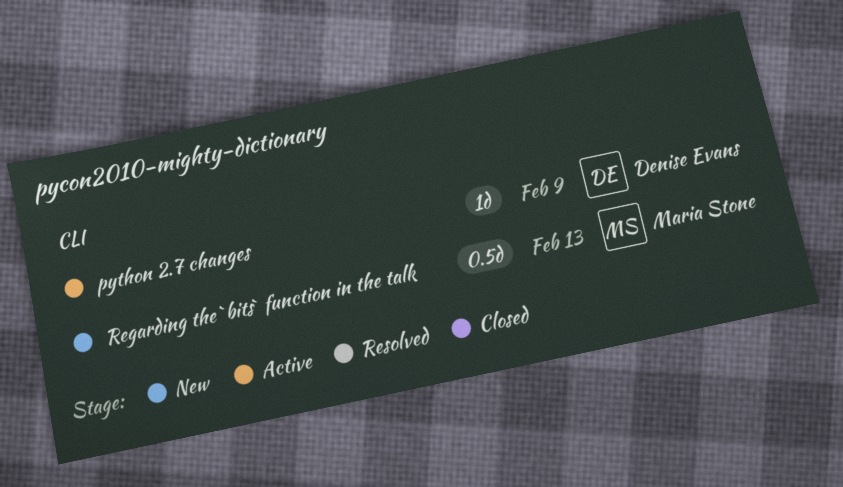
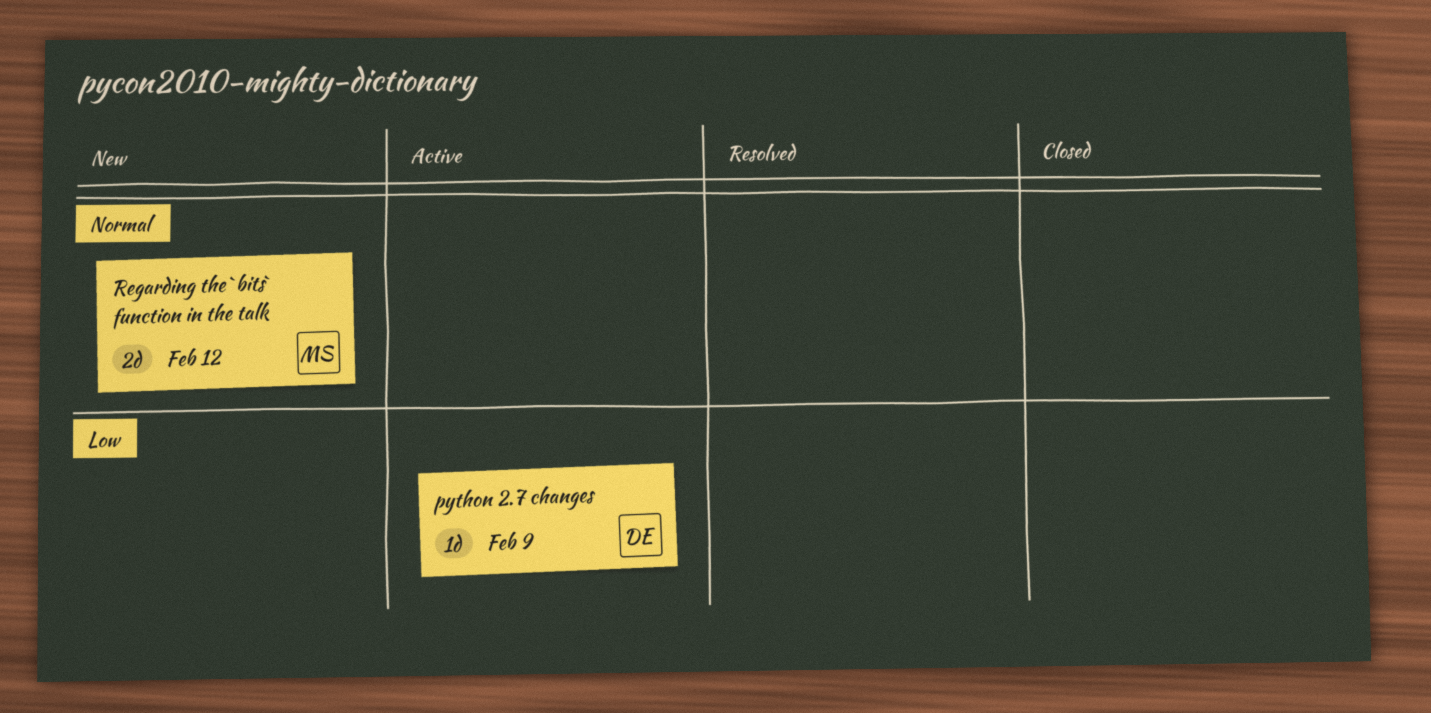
Regarding the `bits` function in the talk, estimate: 0.5d -> 2d
Regarding the `bits` function in the talk, due: Feb 13 -> Feb 12

